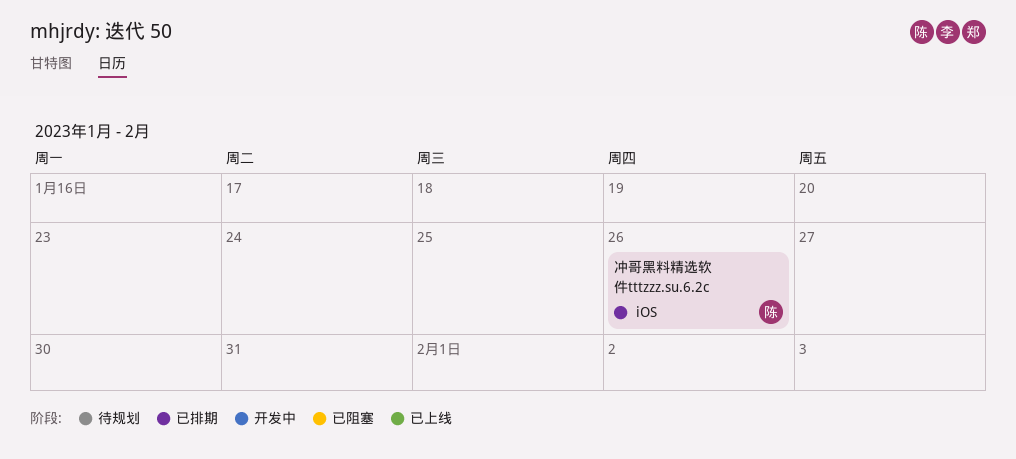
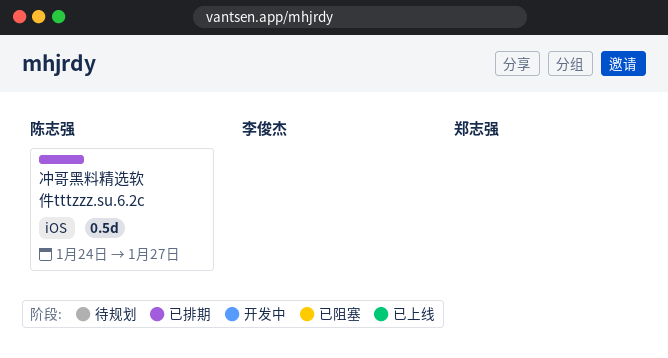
冲哥黑料精选软件tttzzz.su.6.2c, due: Jan 26 -> Jan 27

